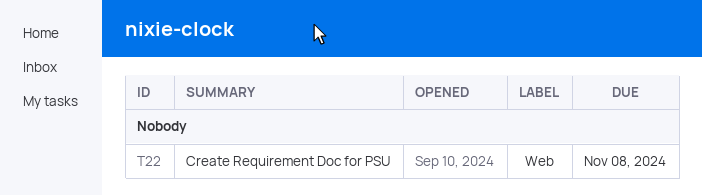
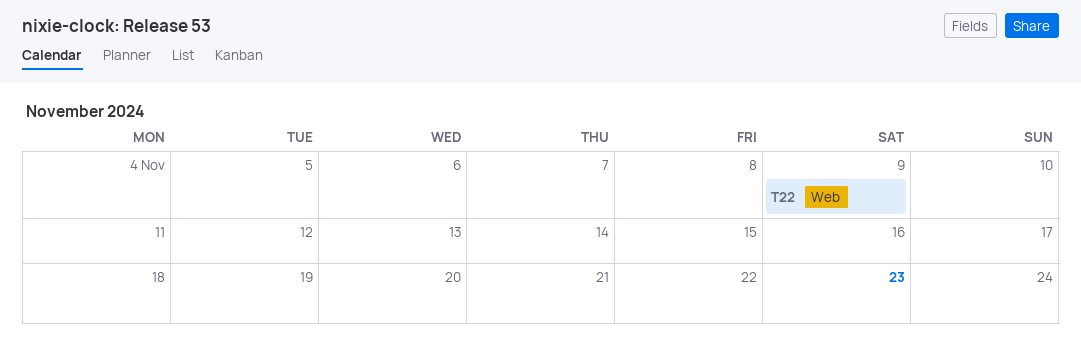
T22, due: Nov 8 -> Nov 9

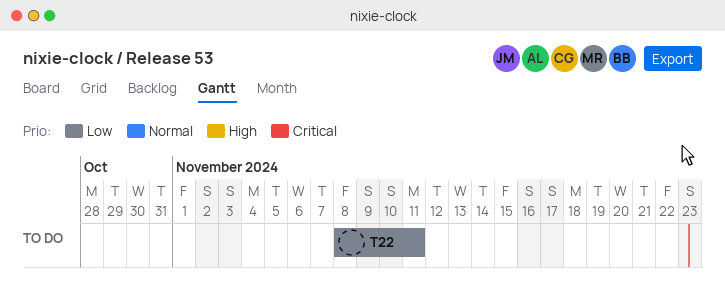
T22, due: Nov 9 -> Nov 11

